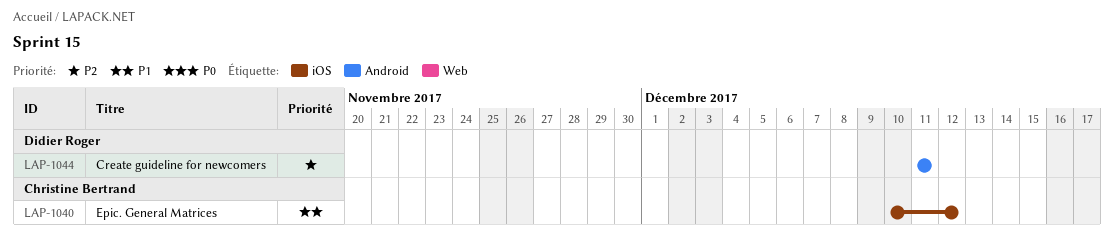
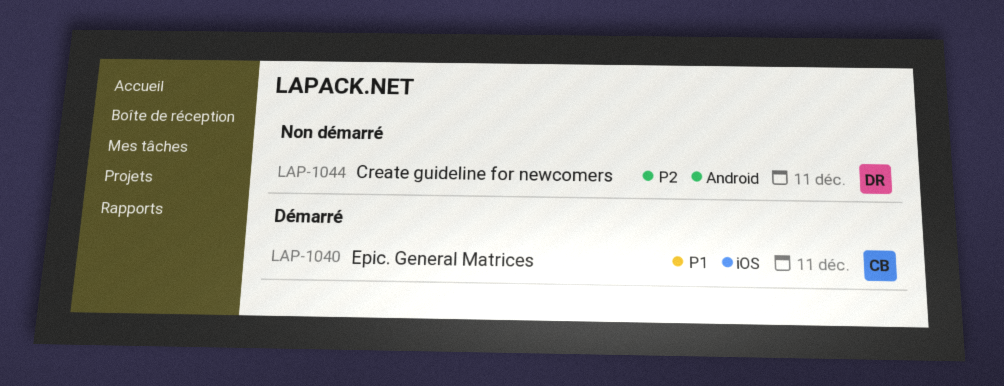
LAP-1040, due: Dec 12 -> Dec 11

